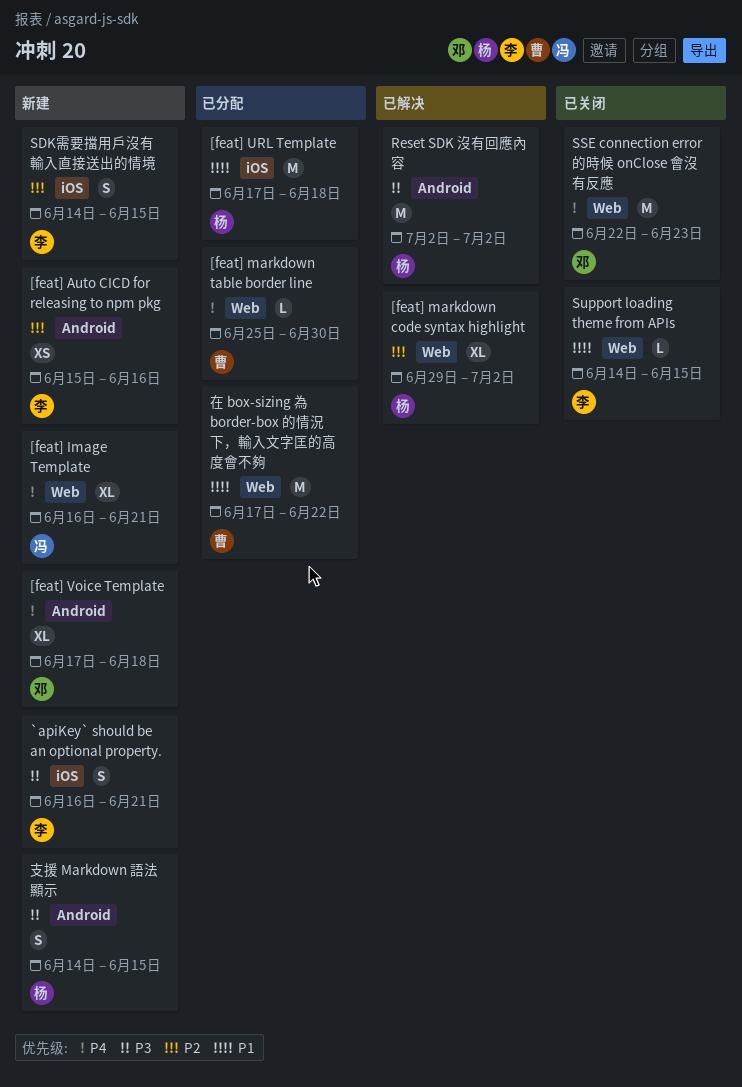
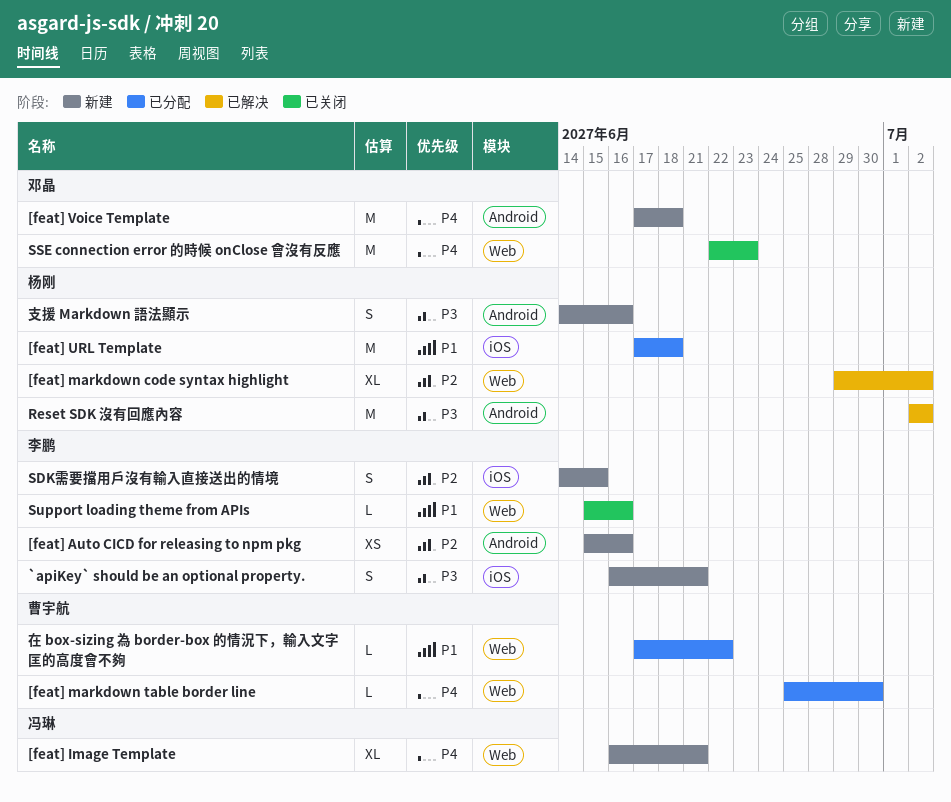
[feat] Voice Template, estimate: XL -> M
Support loading theme from APIs, start: Jun 14 -> Jun 15
Support loading theme from APIs, due: Jun 15 -> Jun 16
在 box-sizing 為 border-box 的情況下，輸入文字匡的高度會不夠, estimate: M -> L
支援 Markdown 語法顯示, due: Jun 15 -> Jun 16

